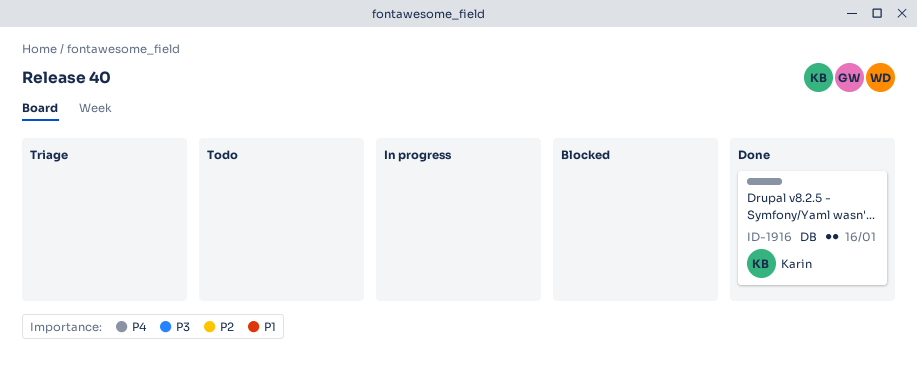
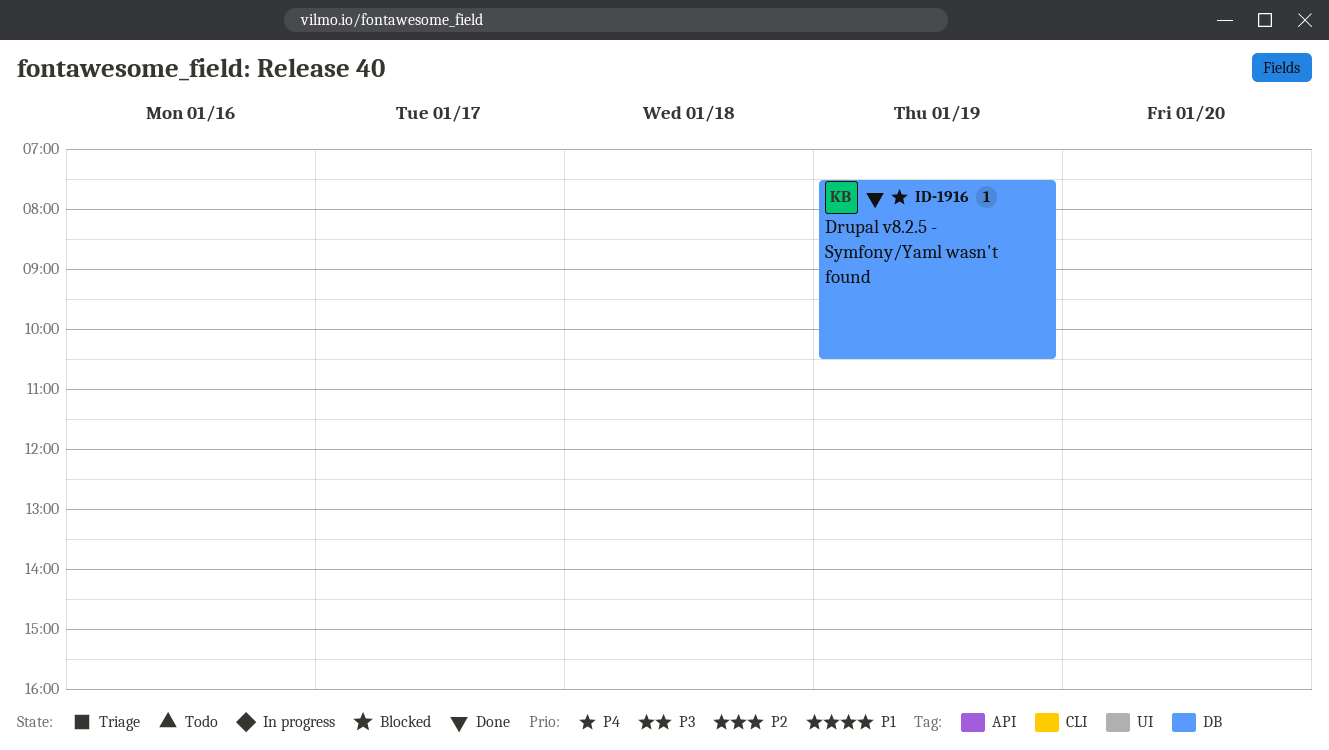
ID-1916, estimate: 2 -> 1
ID-1916, day: Jan 16 -> Jan 19

